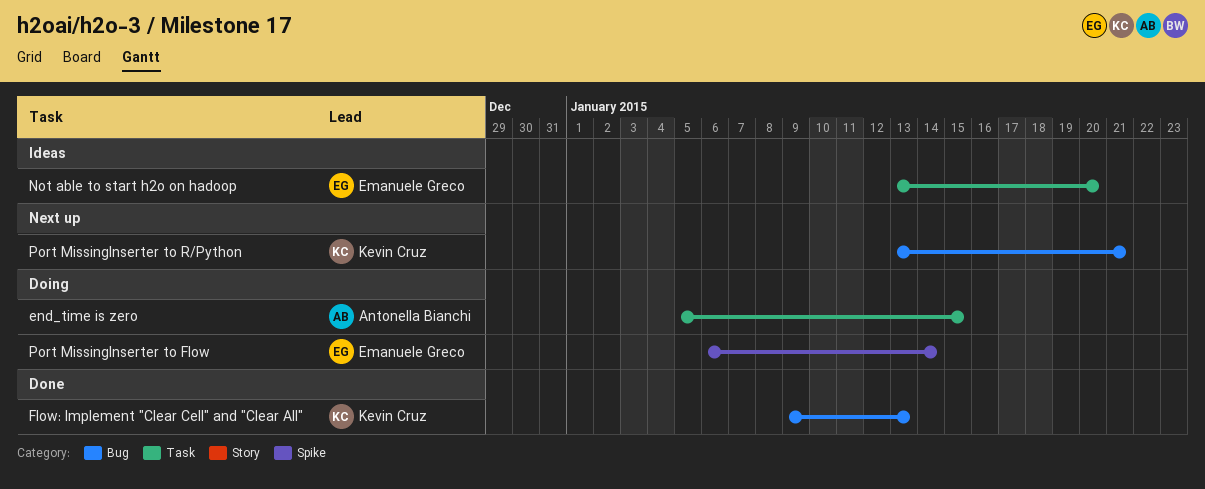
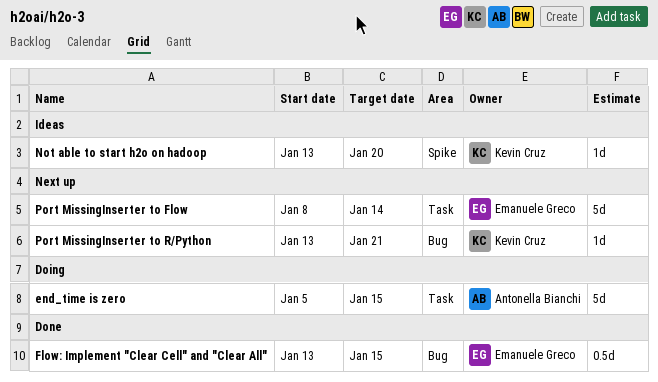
Flow: Implement "Clear Cell" and "Clear All", owner: Kevin Cruz -> Emanuele Greco
Flow: Implement "Clear Cell" and "Clear All", start: Jan 9 -> Jan 13
Flow: Implement "Clear Cell" and "Clear All", due: Jan 13 -> Jan 15
Not able to start h2o on hadoop, owner: Emanuele Greco -> Kevin Cruz
Not able to start h2o on hadoop, label: Task -> Spike
Port MissingInserter to Flow, status: Doing -> Next up
Port MissingInserter to Flow, label: Spike -> Task
Port MissingInserter to Flow, start: Jan 6 -> Jan 8

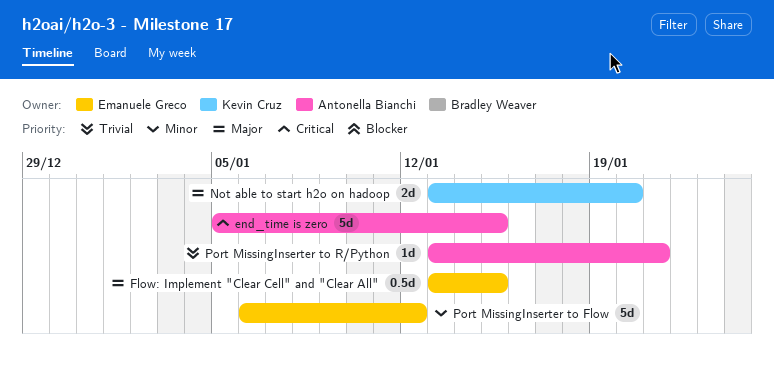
Not able to start h2o on hadoop, estimate: 1d -> 2d
Port MissingInserter to Flow, start: Jan 8 -> Jan 6
Port MissingInserter to Flow, due: Jan 14 -> Jan 12
Port MissingInserter to R/Python, owner: Kevin Cruz -> Antonella Bianchi

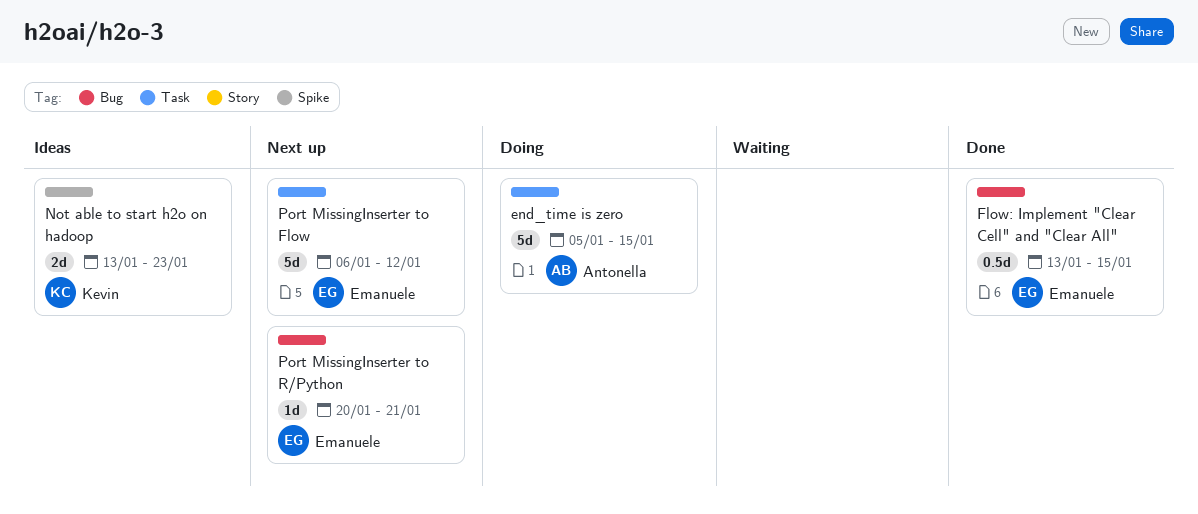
Not able to start h2o on hadoop, due: Jan 20 -> Jan 23
Port MissingInserter to R/Python, owner: Antonella Bianchi -> Emanuele Greco
Port MissingInserter to R/Python, start: Jan 13 -> Jan 20

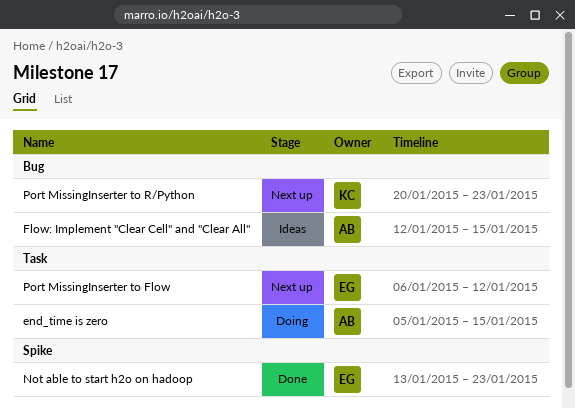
Flow: Implement "Clear Cell" and "Clear All", status: Done -> Ideas
Flow: Implement "Clear Cell" and "Clear All", owner: Emanuele -> Antonella
Flow: Implement "Clear Cell" and "Clear All", start: Jan 13 -> Jan 12
Not able to start h2o on hadoop, status: Ideas -> Done
Not able to start h2o on hadoop, owner: Kevin -> Emanuele
Port MissingInserter to R/Python, owner: Emanuele -> Kevin
Port MissingInserter to R/Python, due: Jan 21 -> Jan 23

